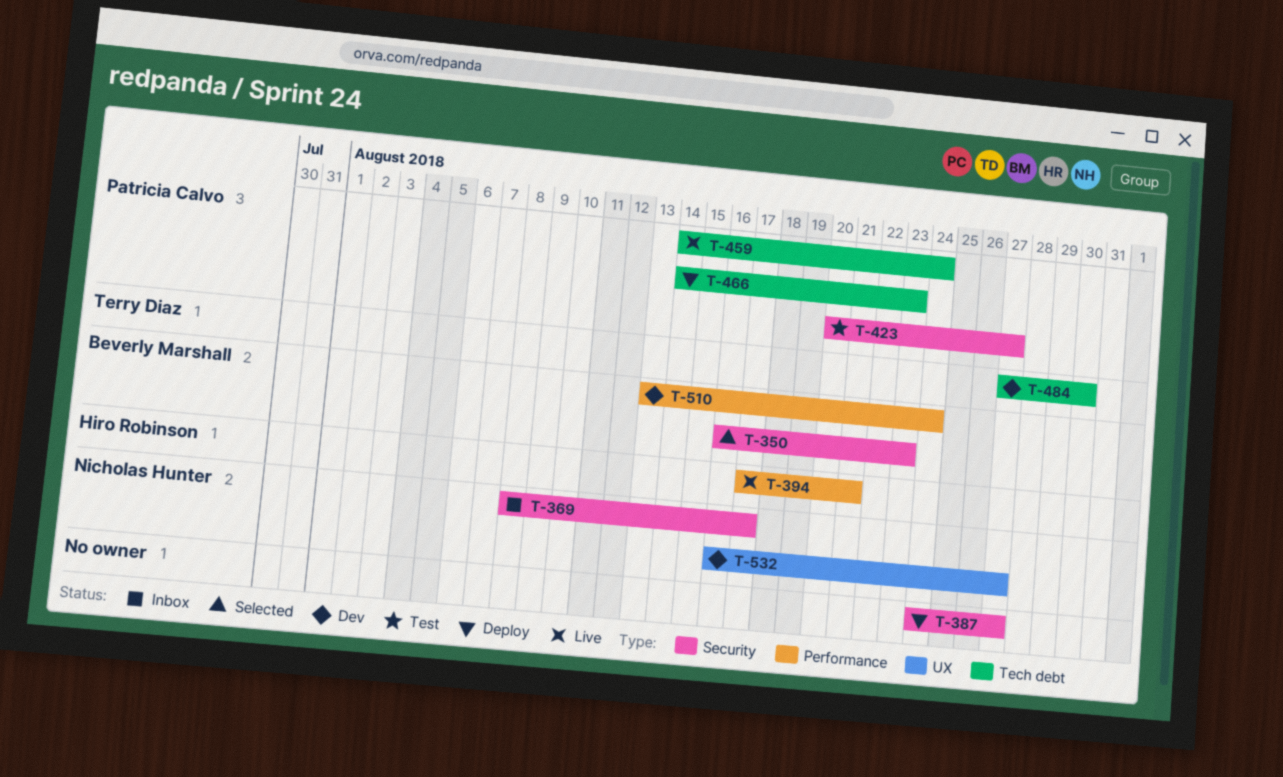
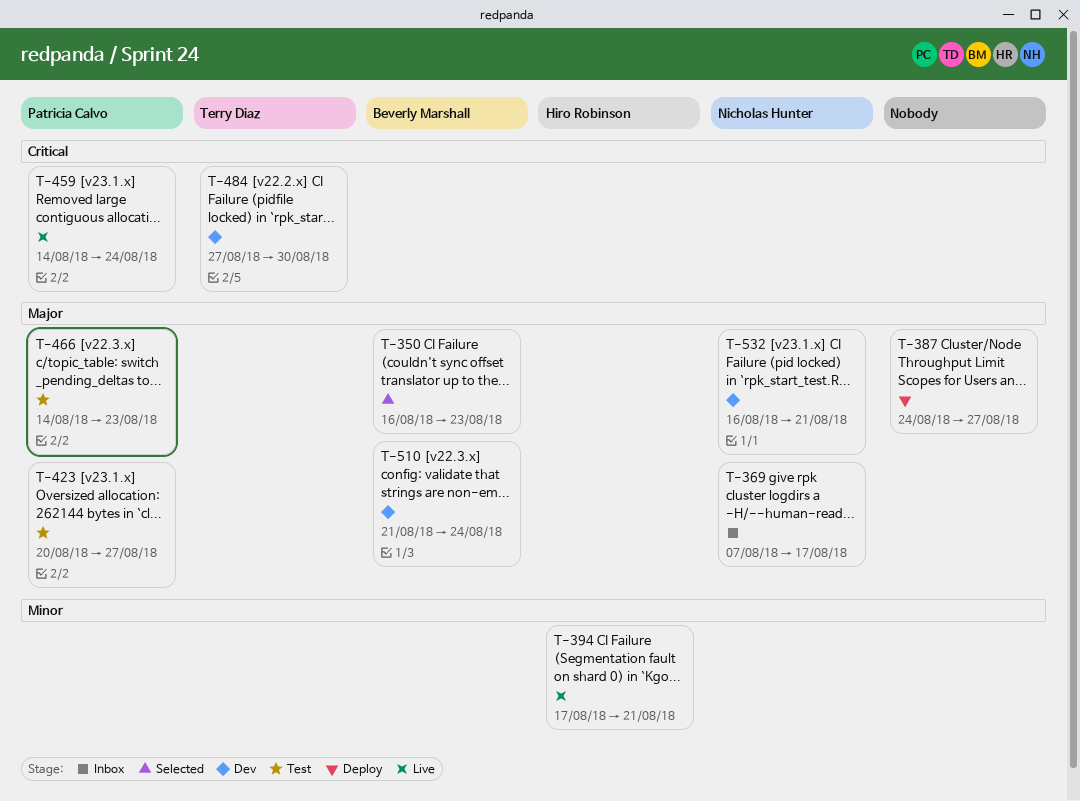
T-369, start: Aug 8 -> Aug 7
T-466, status: Deploy -> Test
T-510, start: Aug 13 -> Aug 21
T-532, due: Aug 27 -> Aug 21

